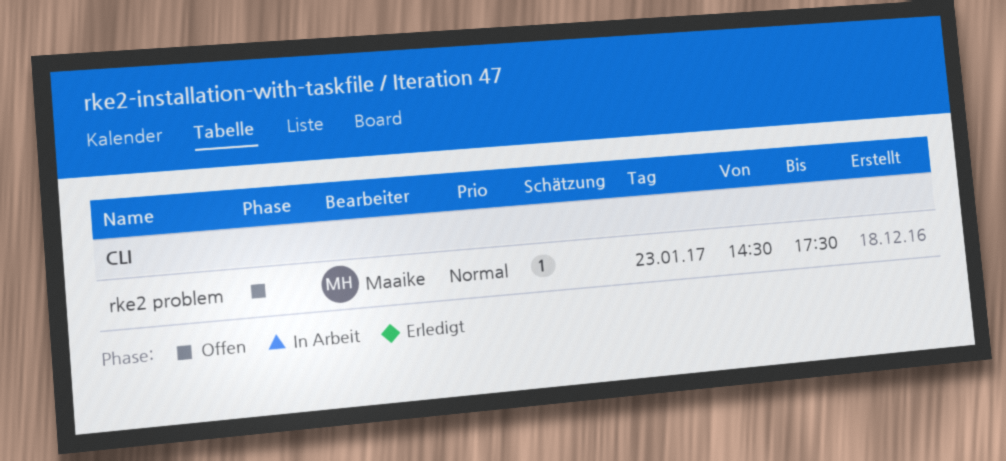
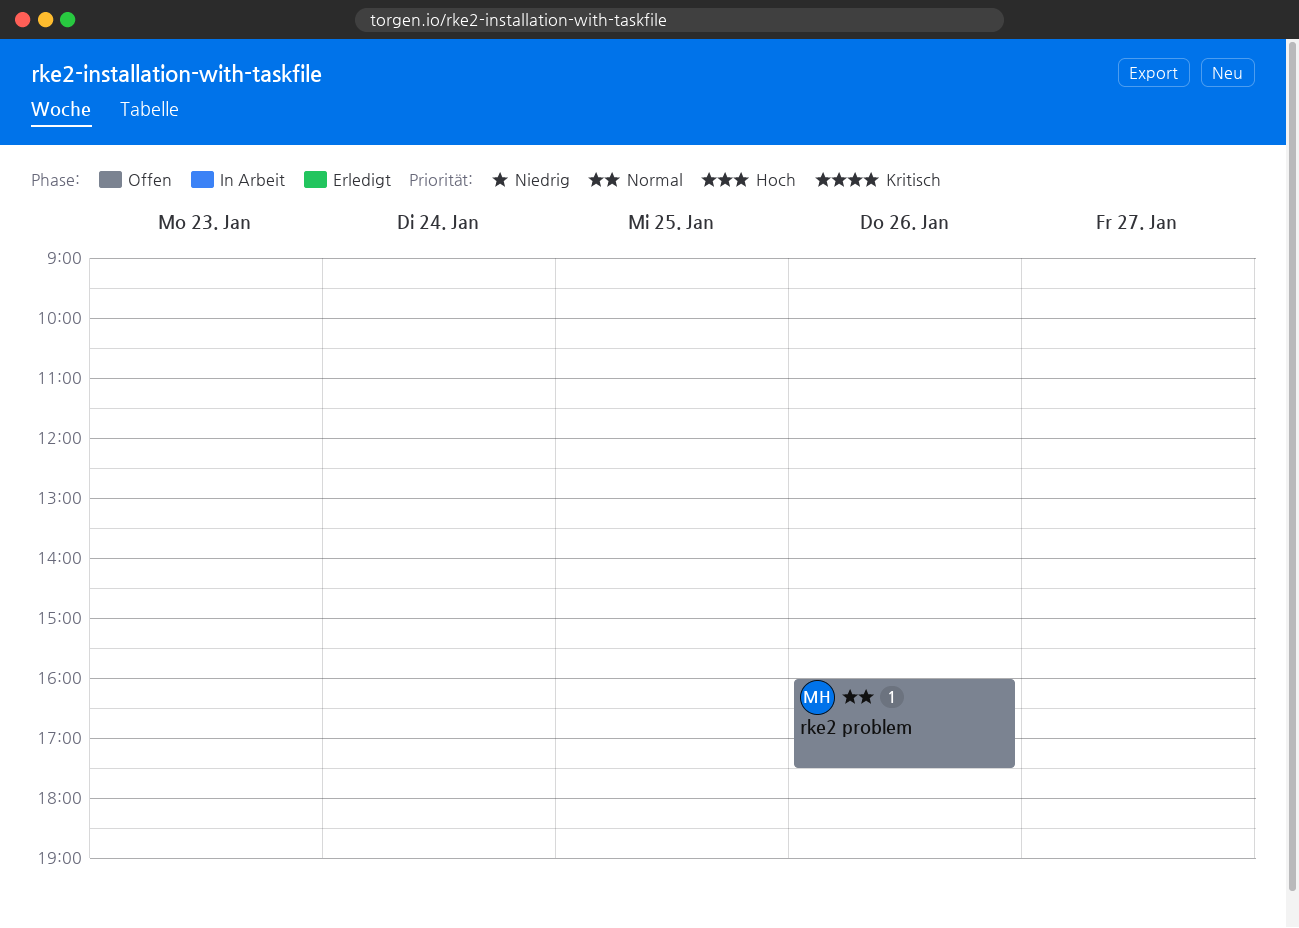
rke2 problem, day: Jan 23 -> Jan 26
rke2 problem, begins: 14:30 -> 16:00

